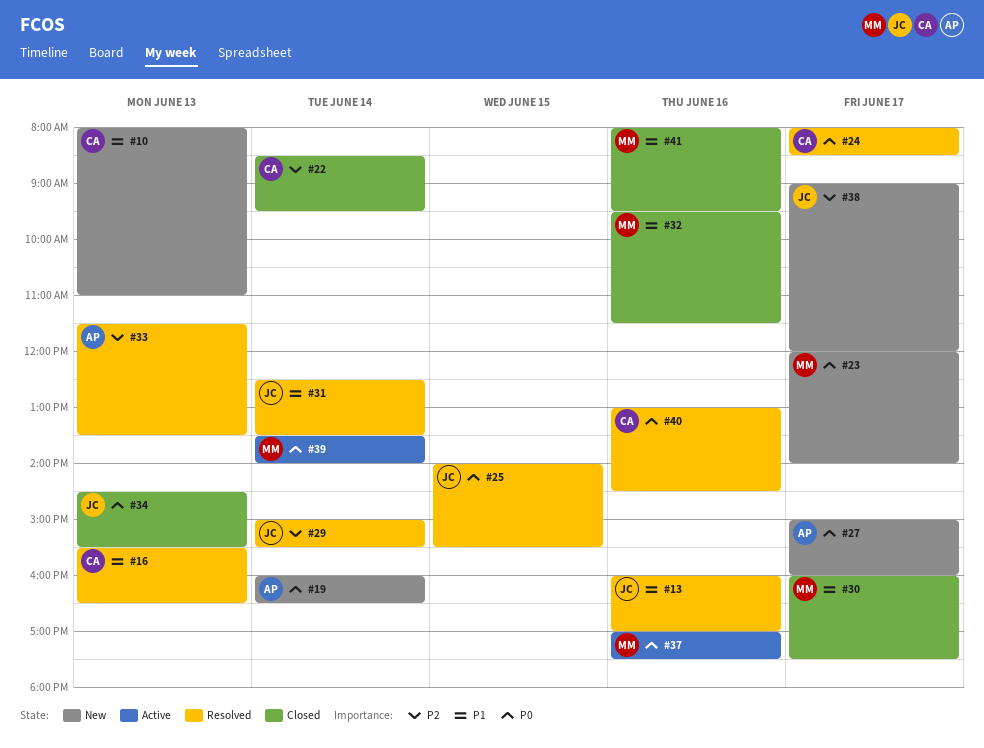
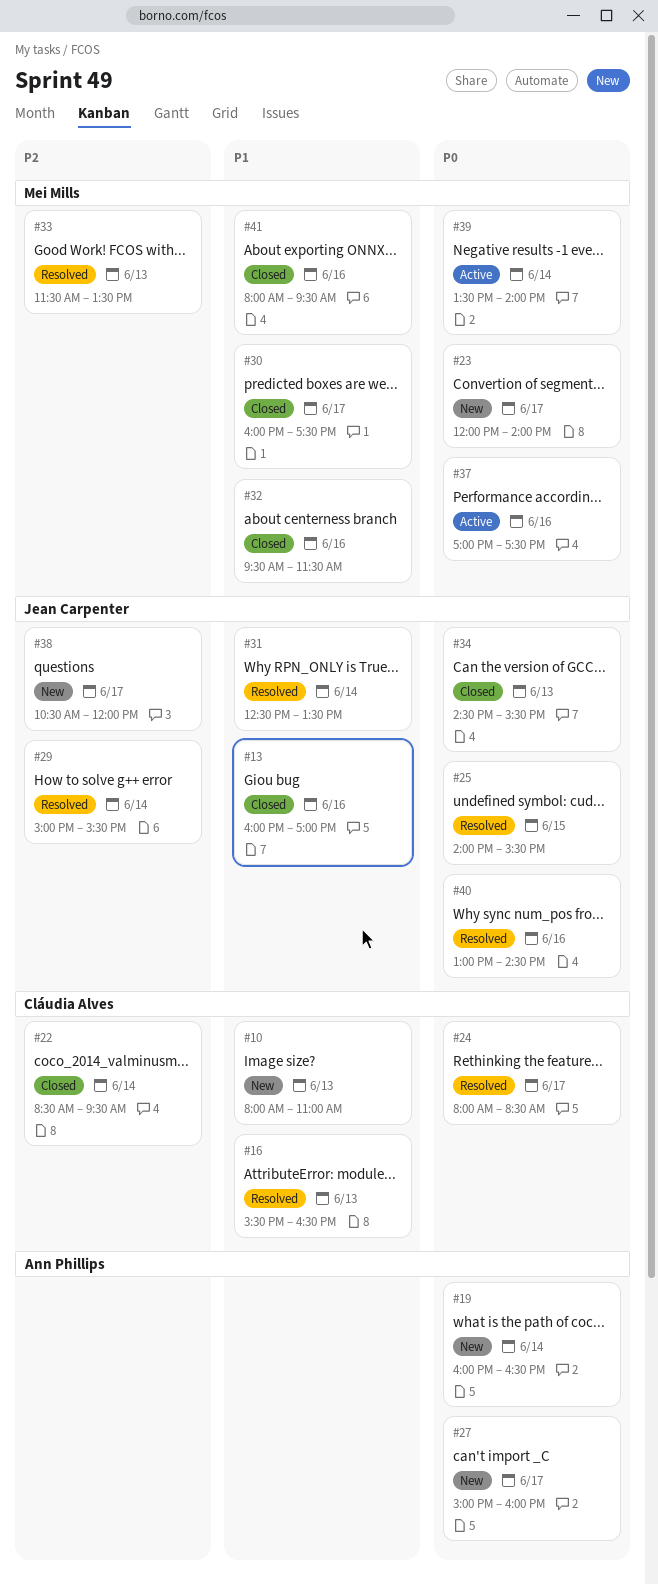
#13, status: Resolved -> Closed
#33, owner: Ann Phillips -> Mei Mills
#38, begins: 09:00 -> 10:30
#40, owner: Cláudia Alves -> Jean Carpenter

